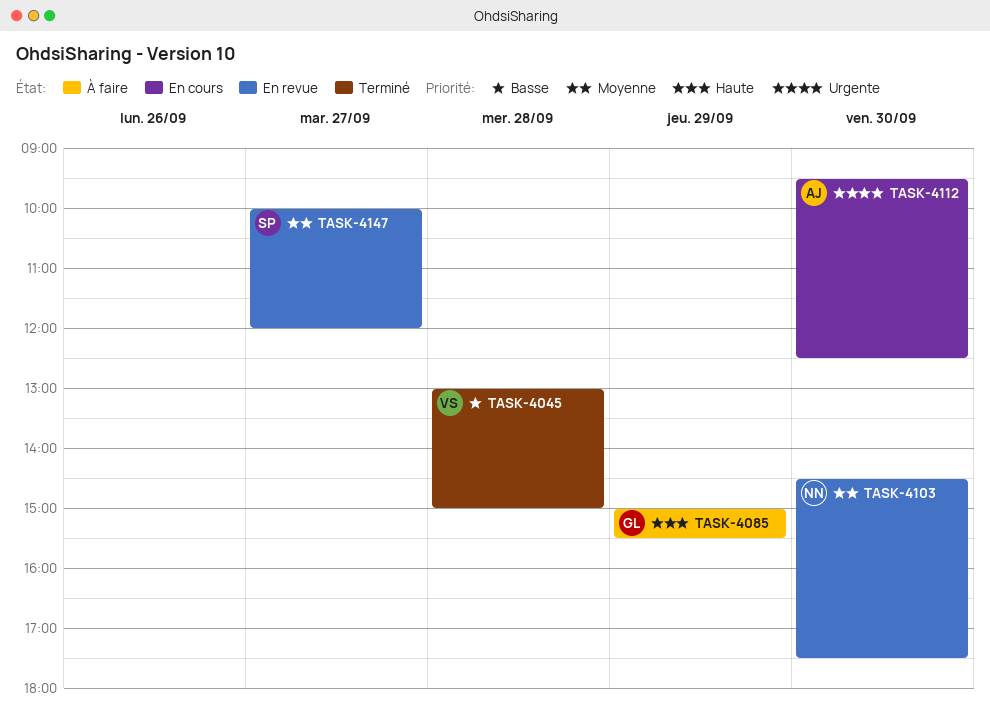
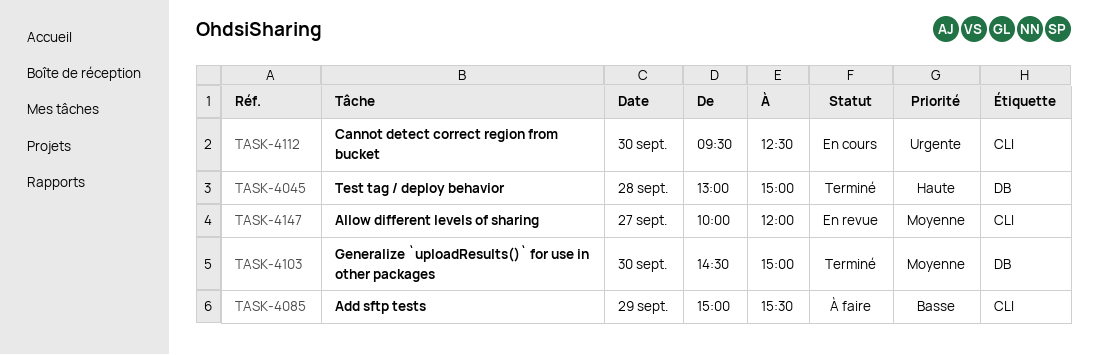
TASK-4045, priority: Basse -> Haute
TASK-4085, priority: Haute -> Basse
TASK-4103, status: En revue -> Terminé
TASK-4103, ends: 17:30 -> 15:00

